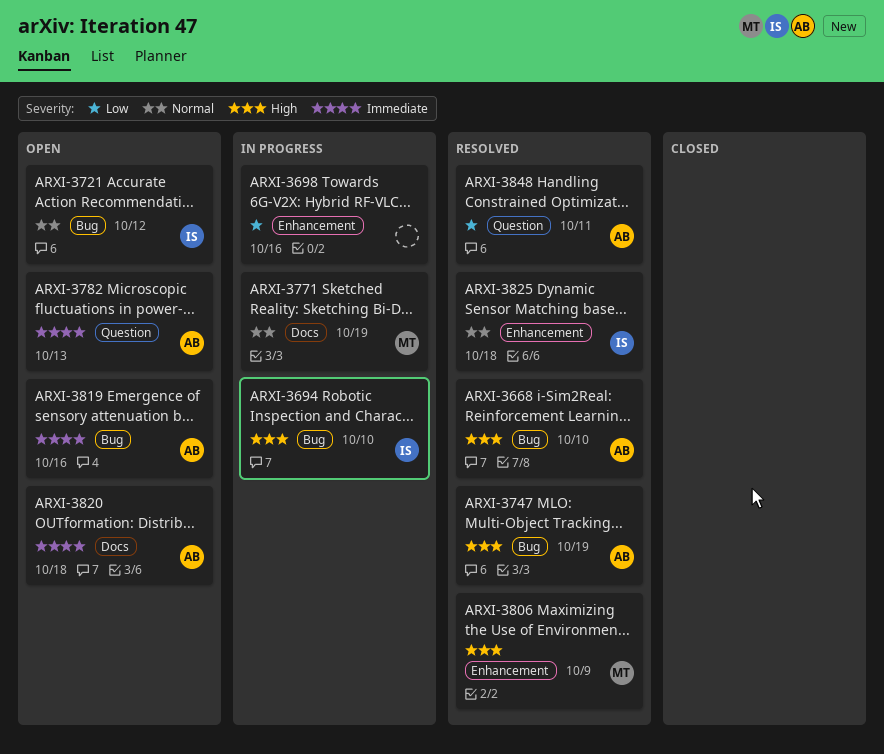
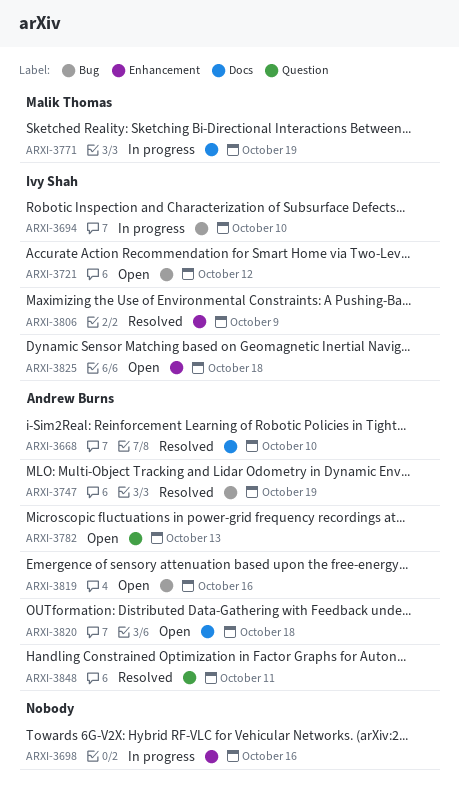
ARXI-3668, label: Bug -> Docs
ARXI-3806, owner: Malik Thomas -> Ivy Shah
ARXI-3825, status: Resolved -> Open

